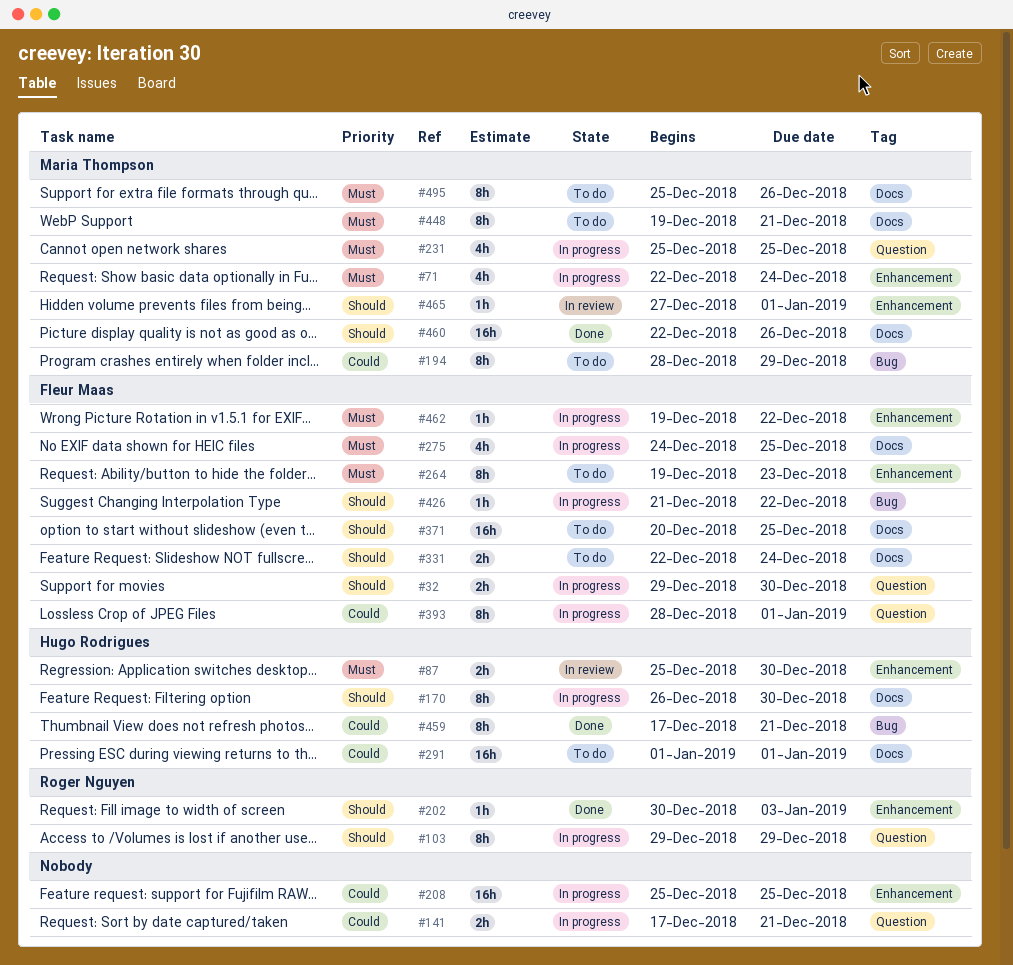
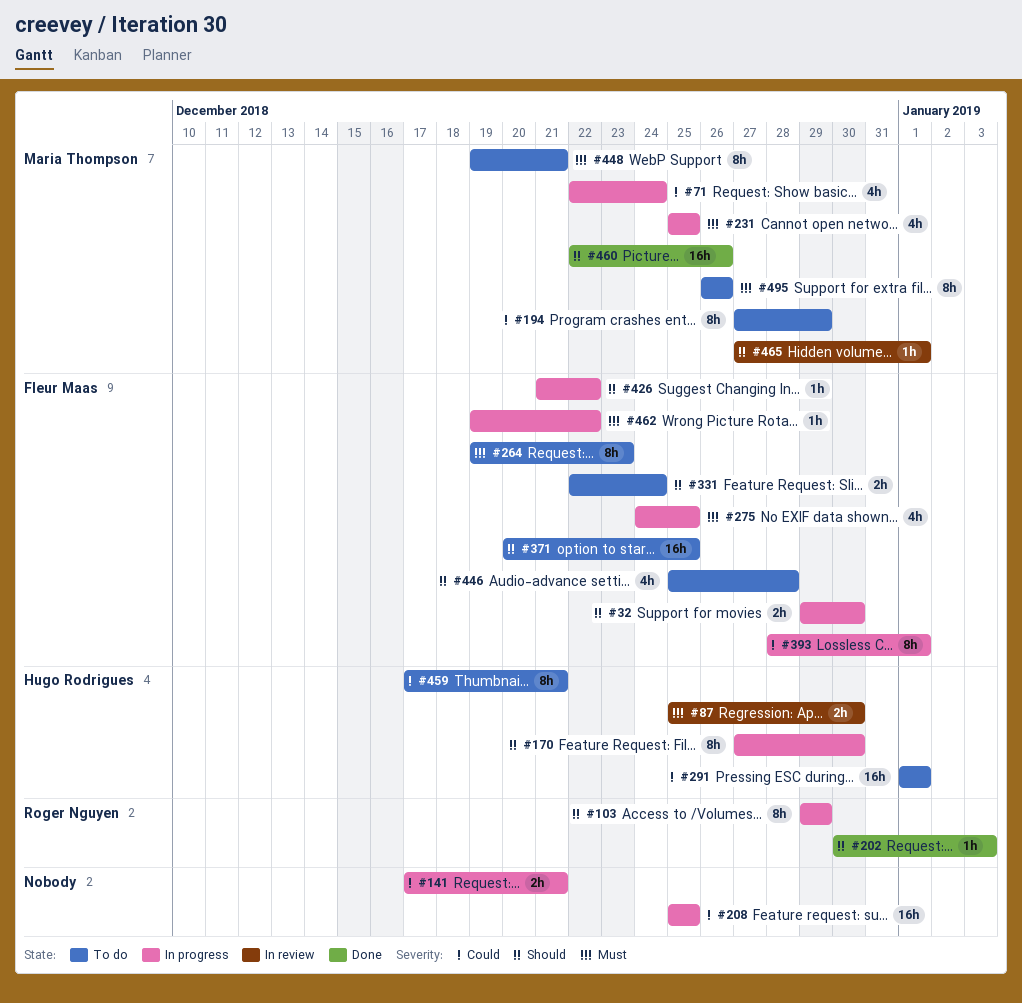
#71, priority: Must -> Could
#170, start: Dec 26 -> Dec 27
#194, start: Dec 28 -> Dec 27
#446: none -> present
#459, status: Done -> To do
#495, start: Dec 25 -> Dec 26

